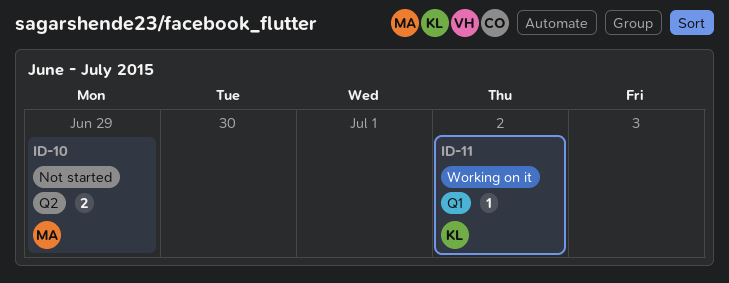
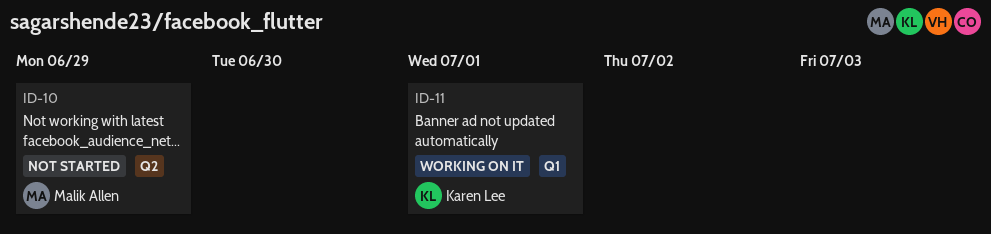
ID-11, due: Jul 2 -> Jul 1

